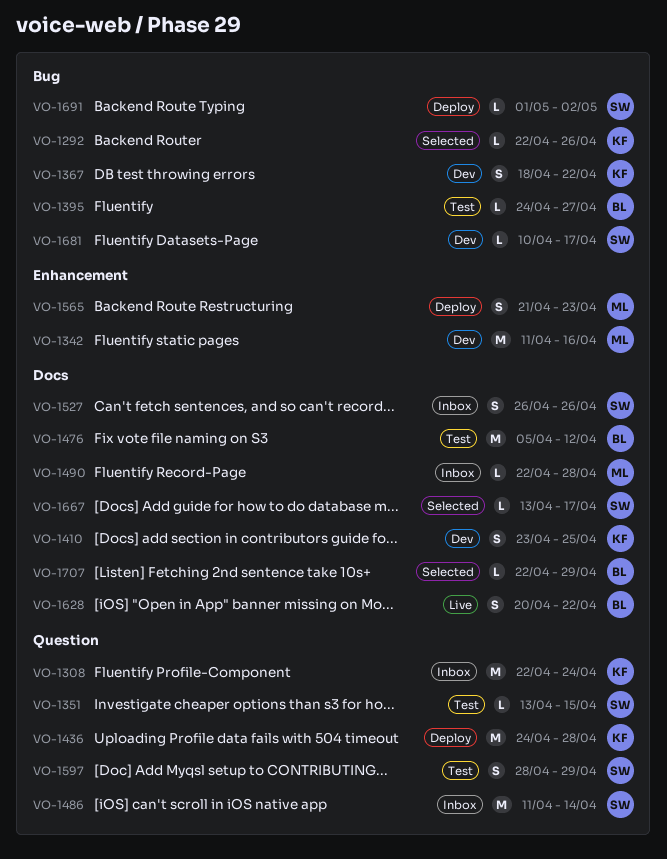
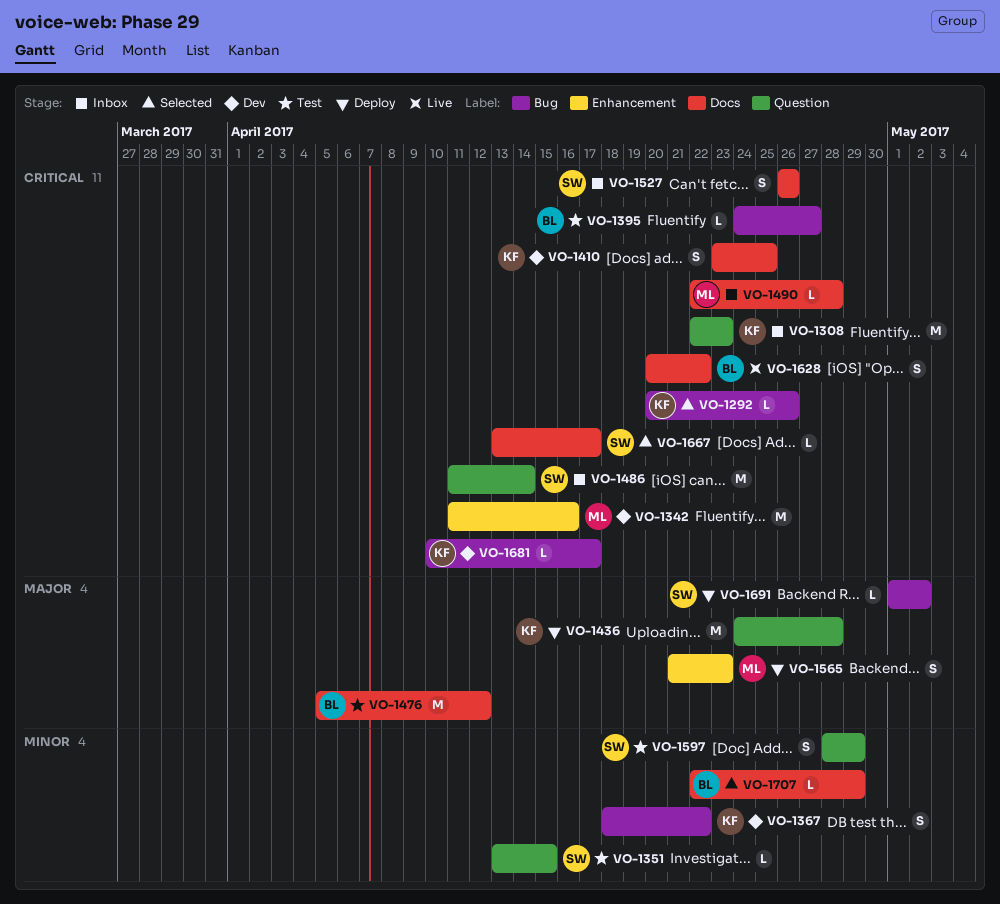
VO-1292, start: Apr 22 -> Apr 20
VO-1308, due: Apr 24 -> Apr 23
VO-1681, owner: SW -> KF

